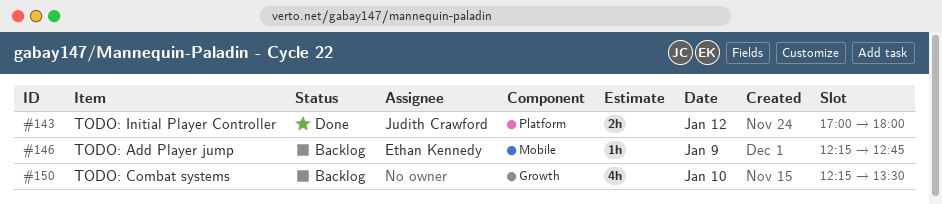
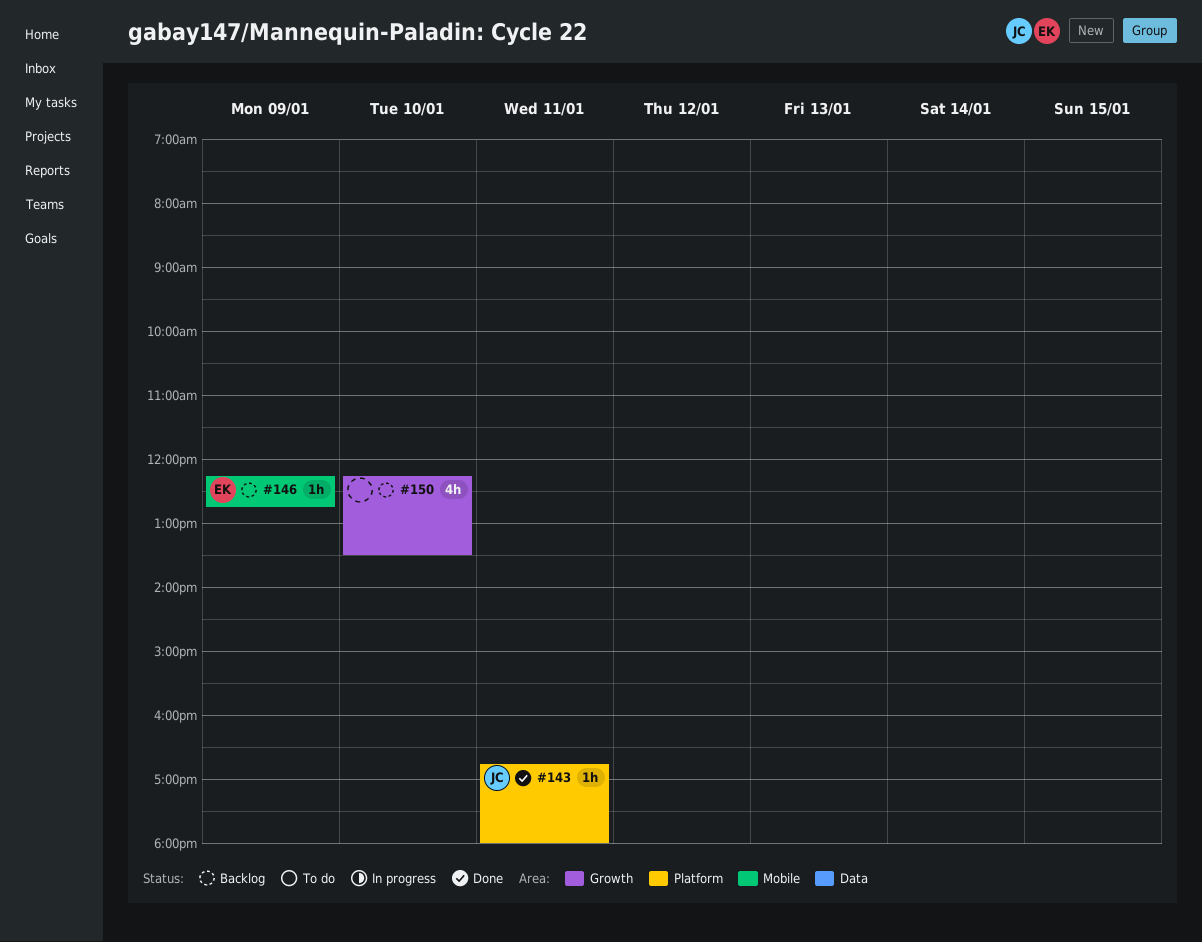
#143, estimate: 2h -> 1h
#143, day: Jan 12 -> Jan 11
#143, begins: 17:00 -> 16:45

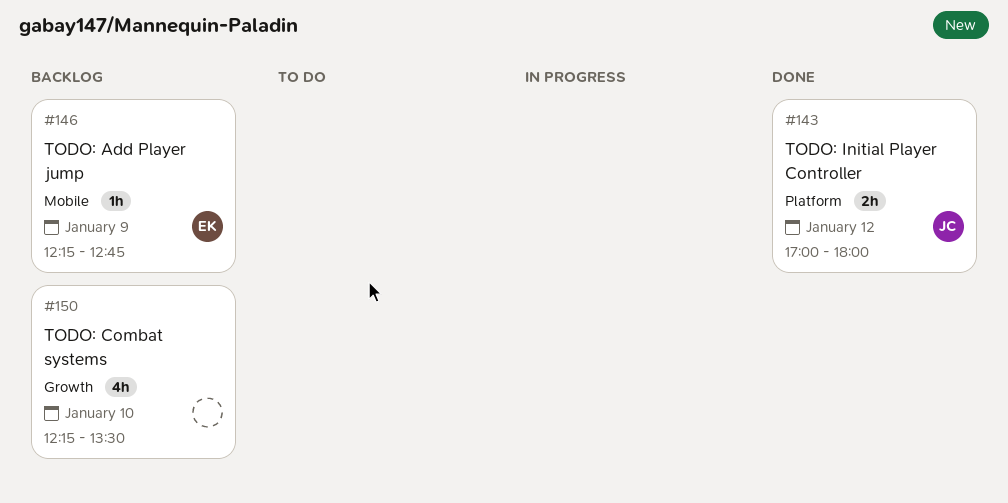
#143, estimate: 1h -> 2h
#143, day: Jan 11 -> Jan 12
#143, begins: 16:45 -> 17:00

